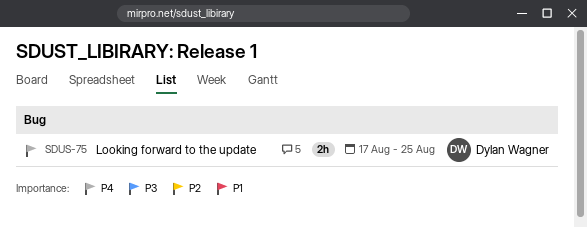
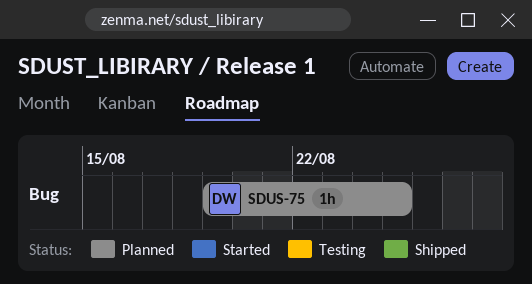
SDUS-75, estimate: 2h -> 1h
SDUS-75, start: Aug 17 -> Aug 19

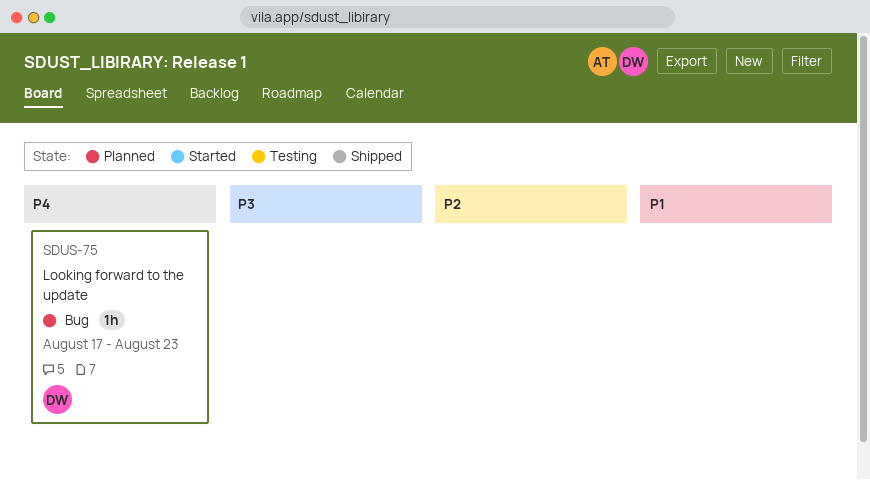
SDUS-75, start: Aug 19 -> Aug 17
SDUS-75, due: Aug 25 -> Aug 23

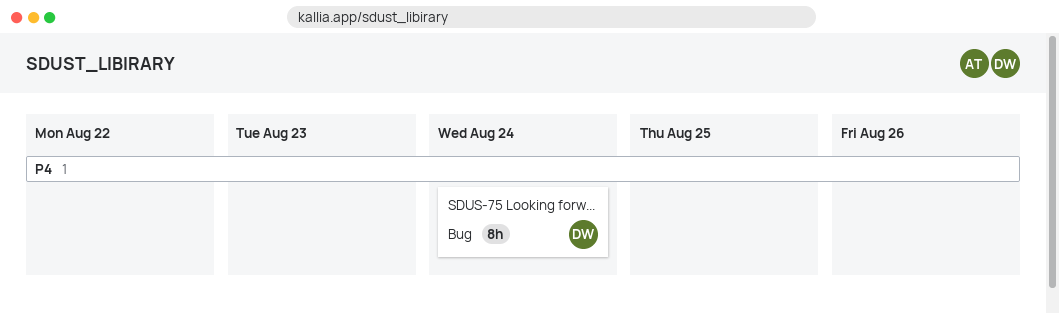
SDUS-75, estimate: 1h -> 8h
SDUS-75, due: Aug 23 -> Aug 24

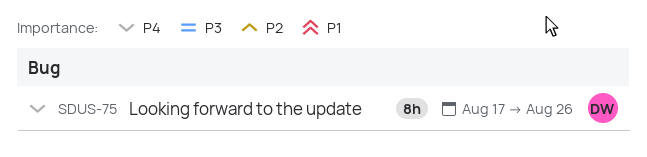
SDUS-75, due: Aug 24 -> Aug 26

